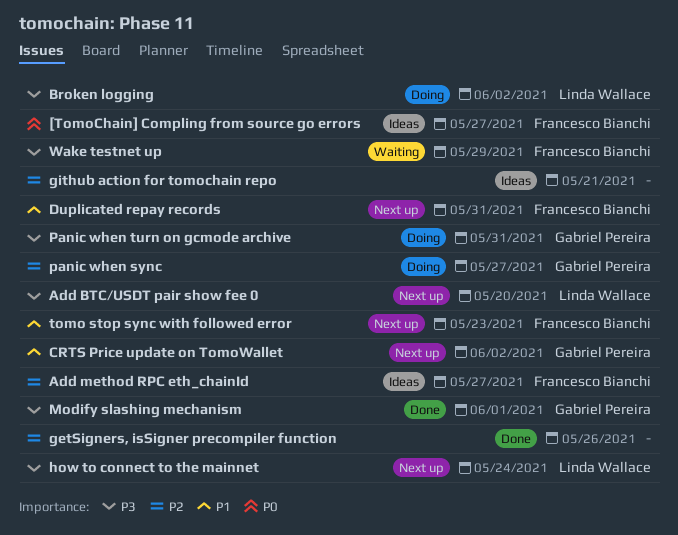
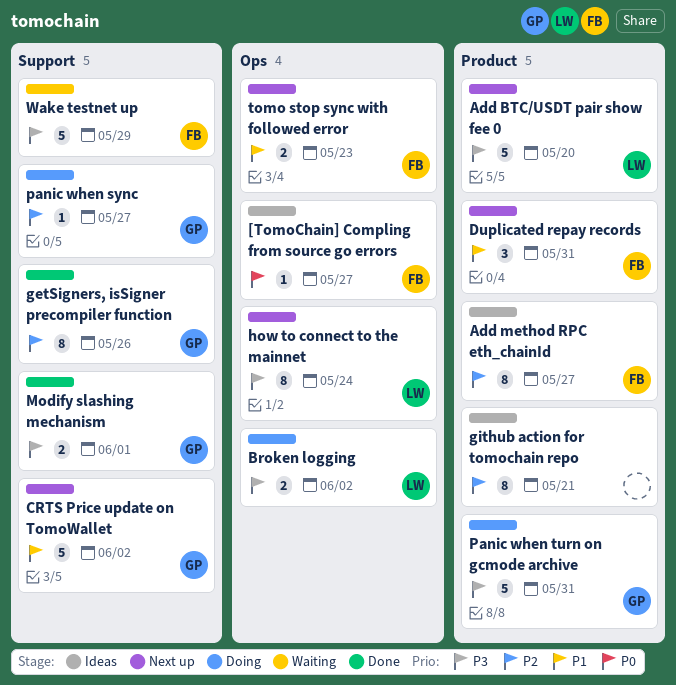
getSigners, isSigner precompiler function, owner: none -> Gabriel Pereira

